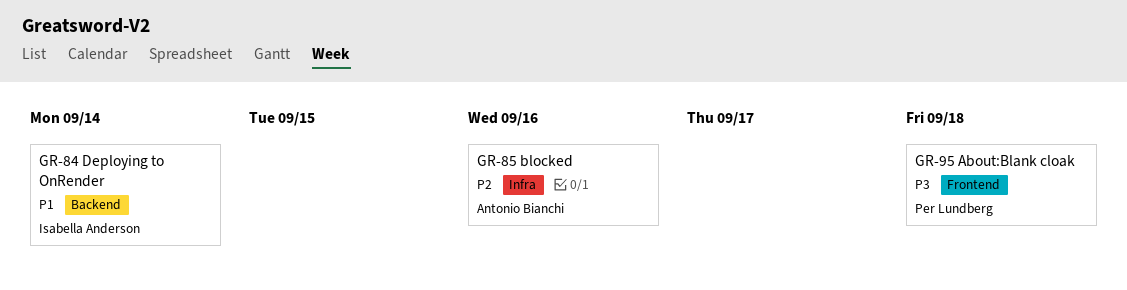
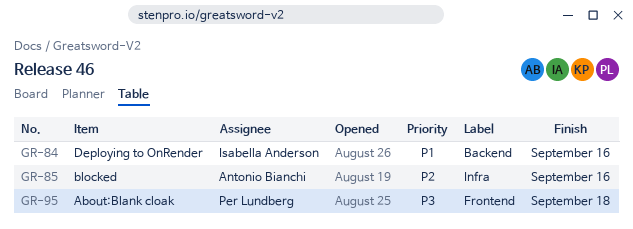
GR-84, due: Sep 14 -> Sep 16

